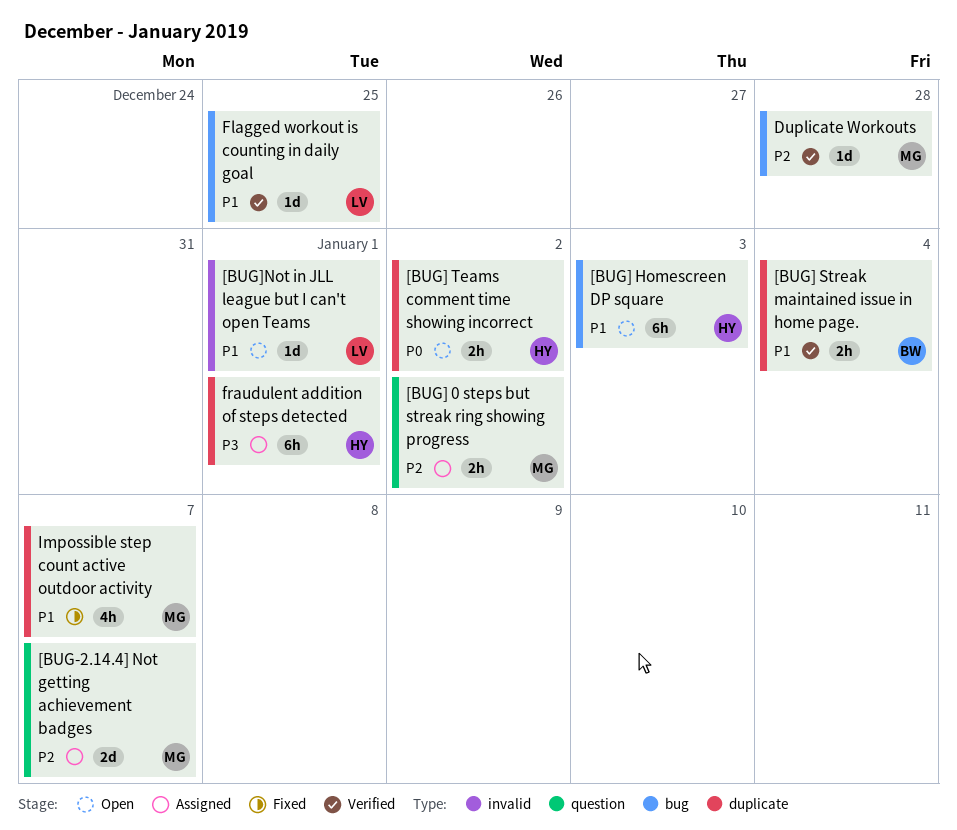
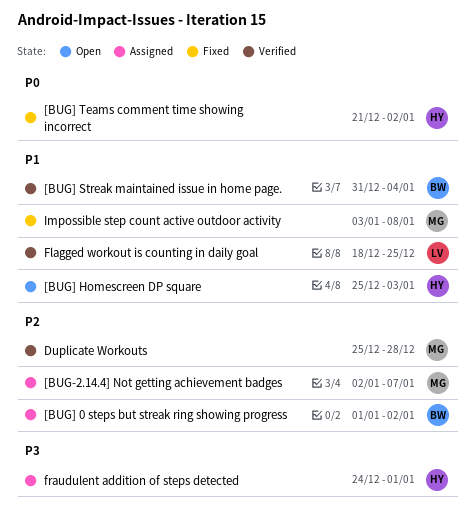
[BUG] 0 steps but streak ring showing progress, owner: MG -> BW
[BUG] Teams comment time showing incorrect, status: Open -> Fixed
[BUG]Not in JLL league but I can't open Teams: present -> none
Impossible step count active outdoor activity, due: Jan 7 -> Jan 8

